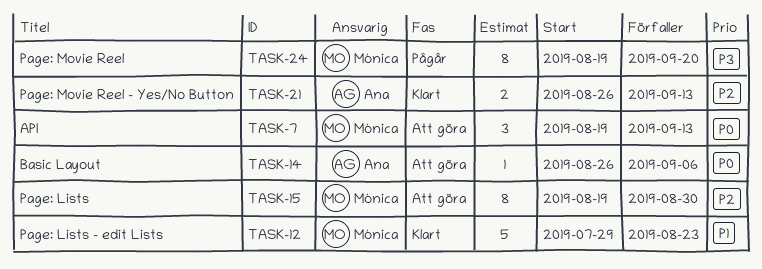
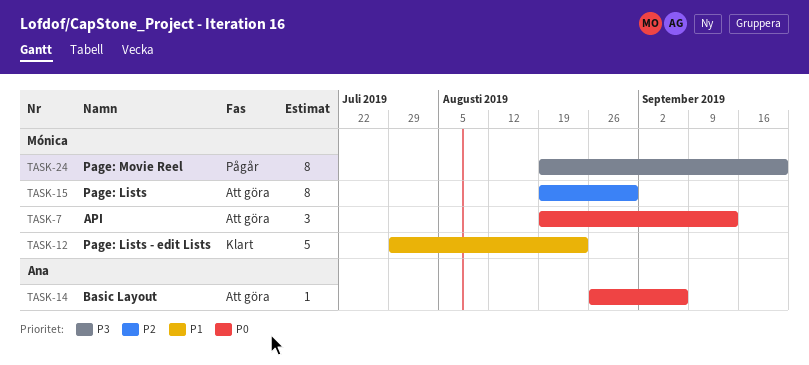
TASK-21: present -> none

